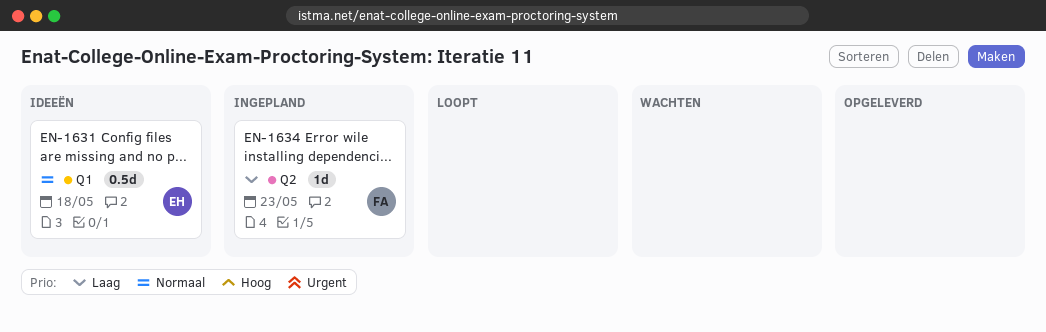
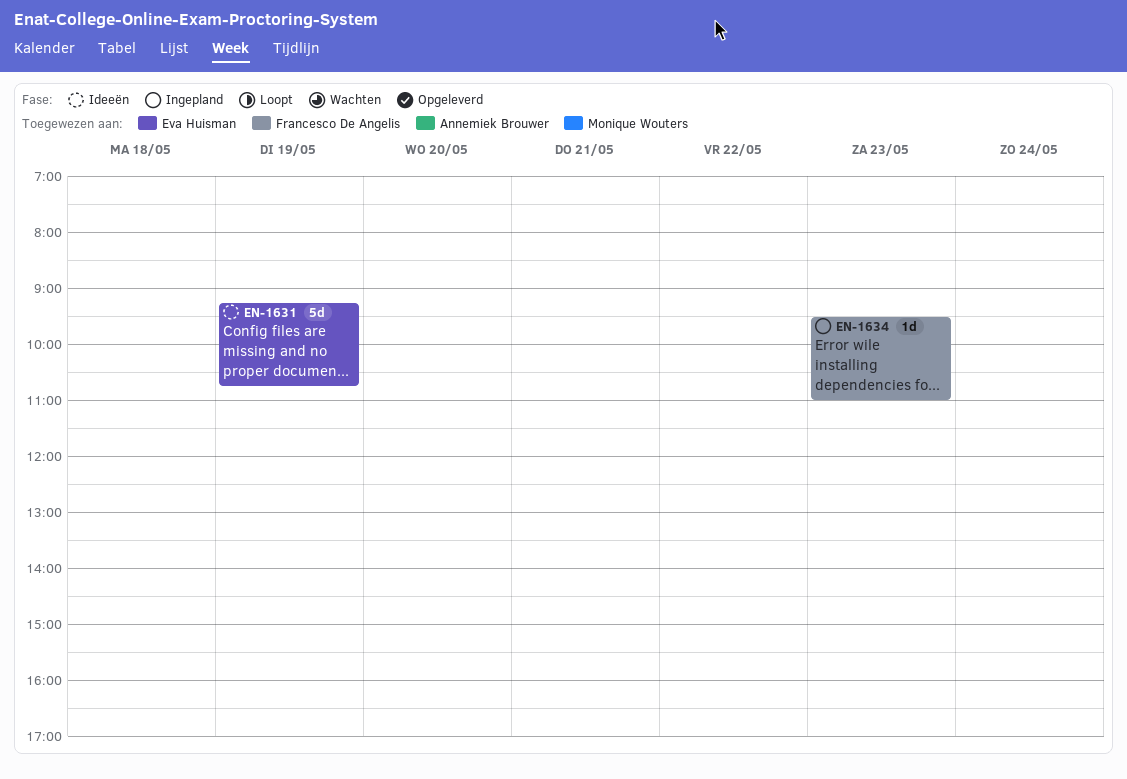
EN-1631, estimate: 0.5d -> 5d
EN-1631, day: May 18 -> May 19

